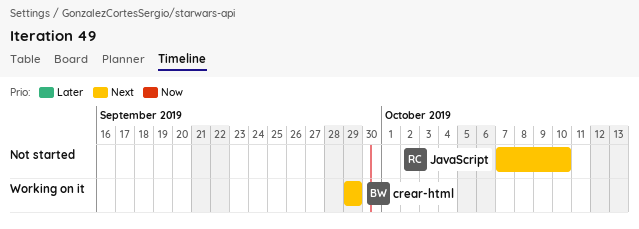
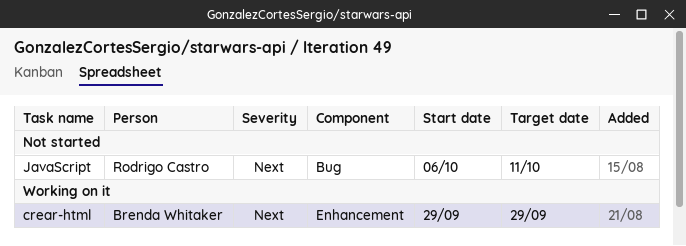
JavaScript, start: Oct 7 -> Oct 6
JavaScript, due: Oct 10 -> Oct 11

